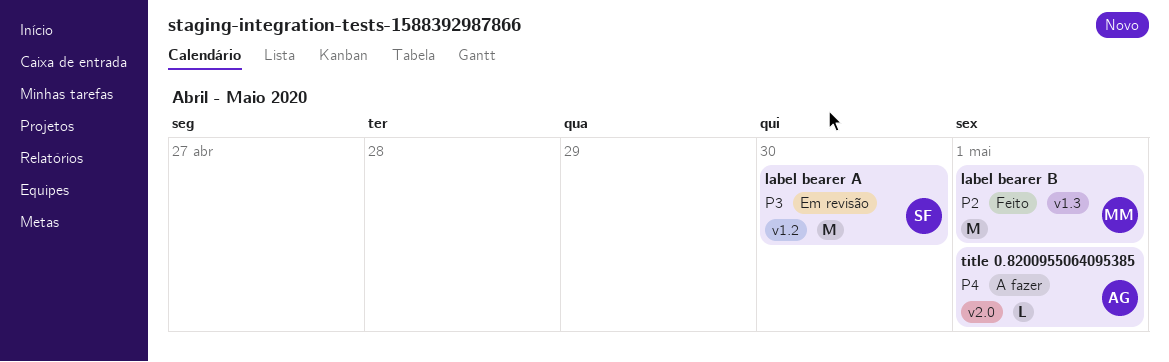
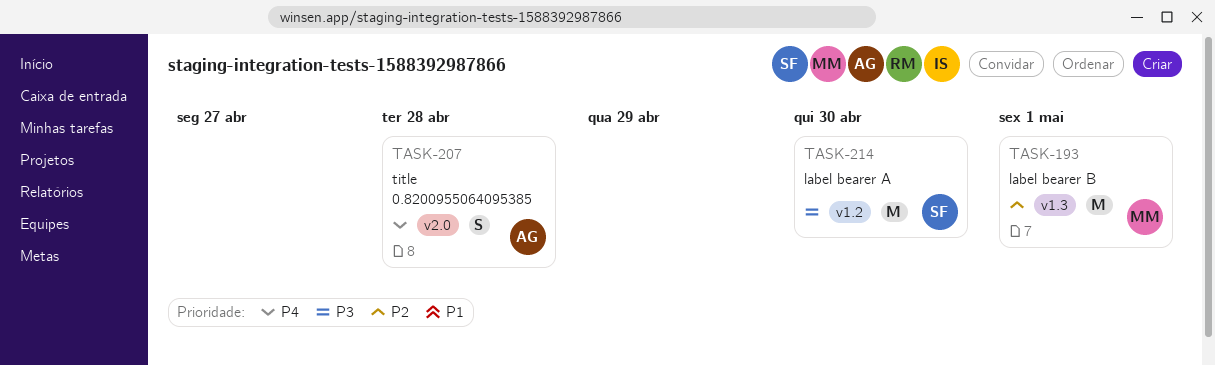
title 0.8200955064095385, estimate: L -> S
title 0.8200955064095385, due: May 1 -> Apr 28

